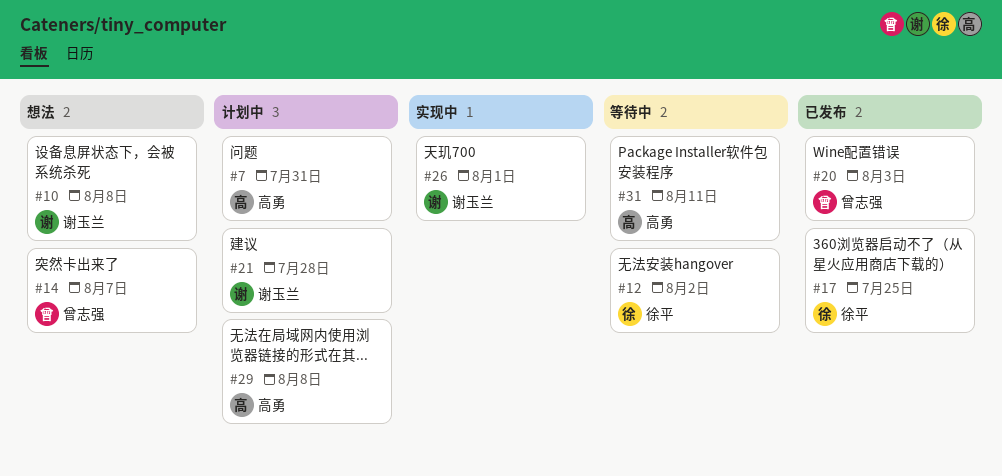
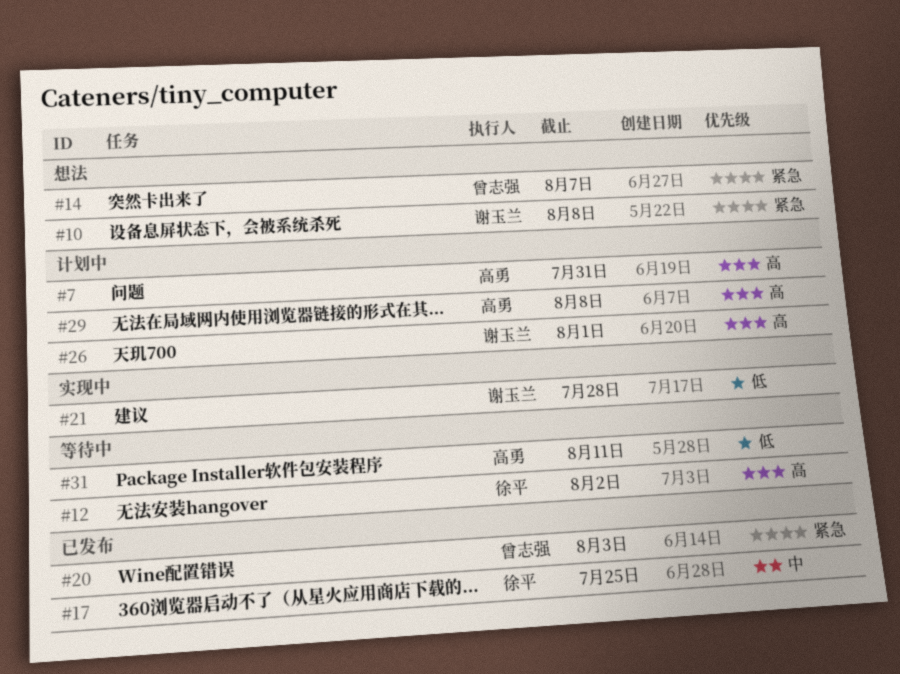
#21, status: 计划中 -> 实现中
#26, status: 实现中 -> 计划中

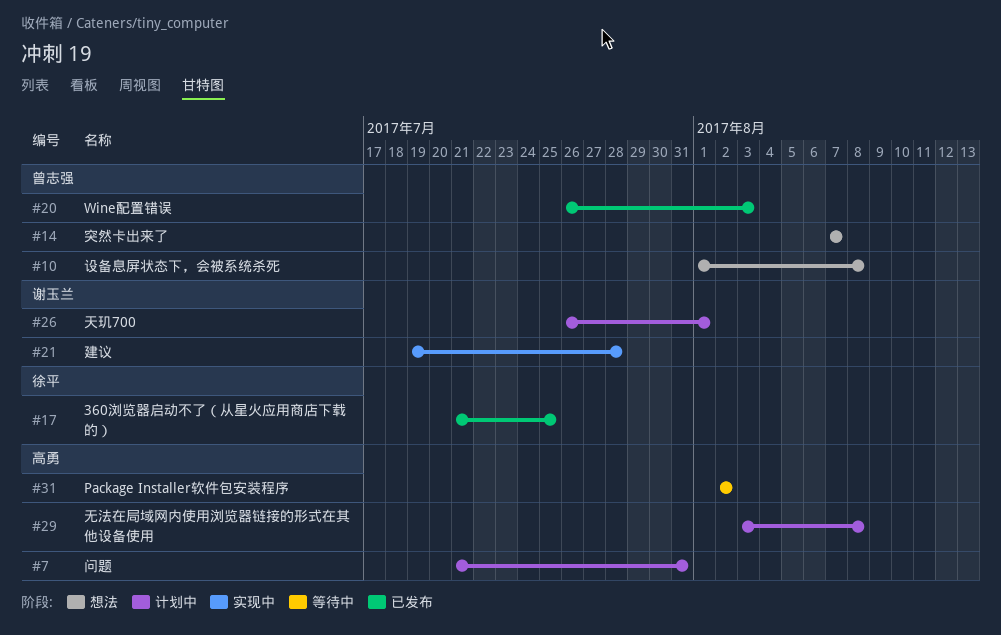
#10, owner: 谢玉兰 -> 曾志强
#12: present -> none
#31, due: Aug 11 -> Aug 2

